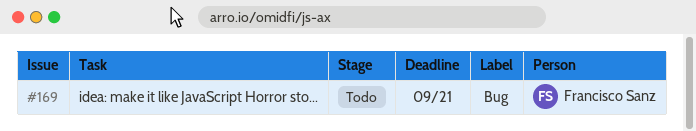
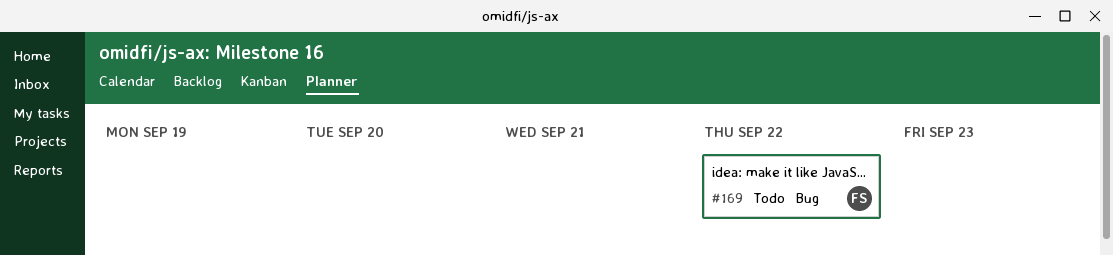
#169, due: Sep 21 -> Sep 22

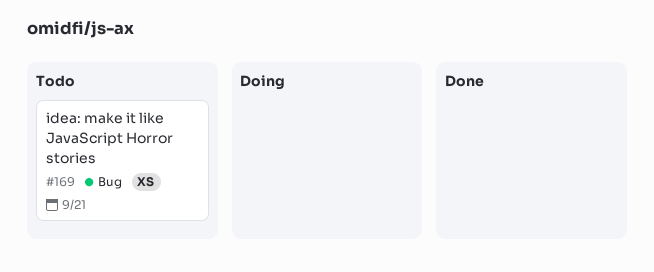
#169, due: Sep 22 -> Sep 21

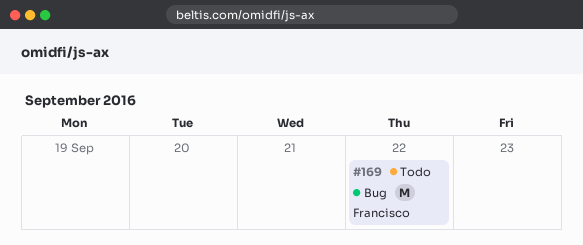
#169, estimate: XS -> M
#169, due: Sep 21 -> Sep 22

